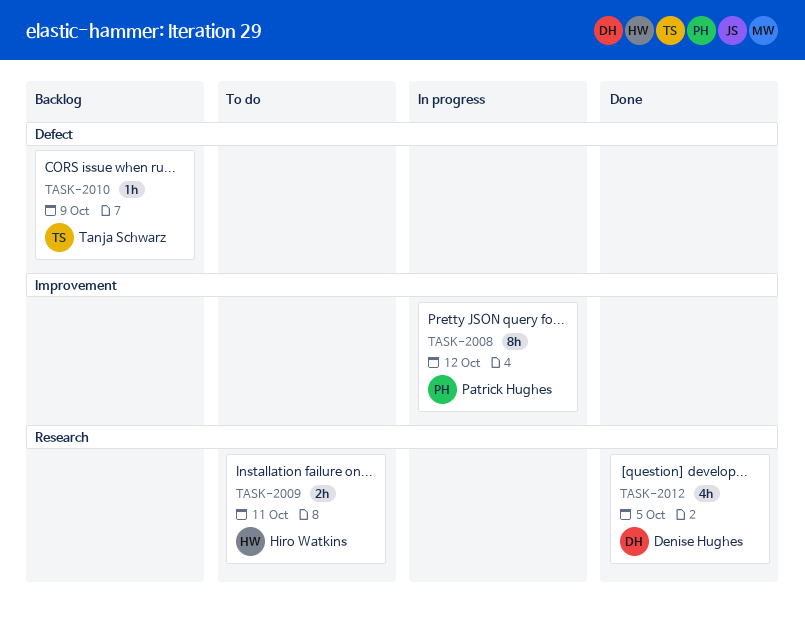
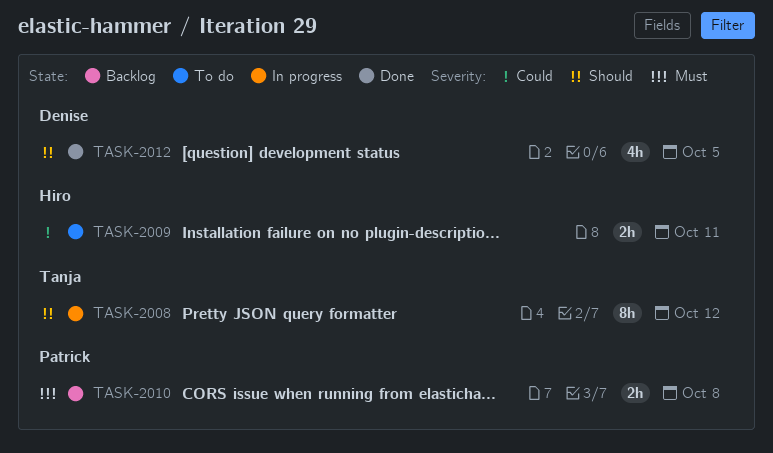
TASK-2008, owner: Patrick Hughes -> Tanja Schwarz
TASK-2010, owner: Tanja Schwarz -> Patrick Hughes
TASK-2010, estimate: 1h -> 2h
TASK-2010, due: Oct 9 -> Oct 8

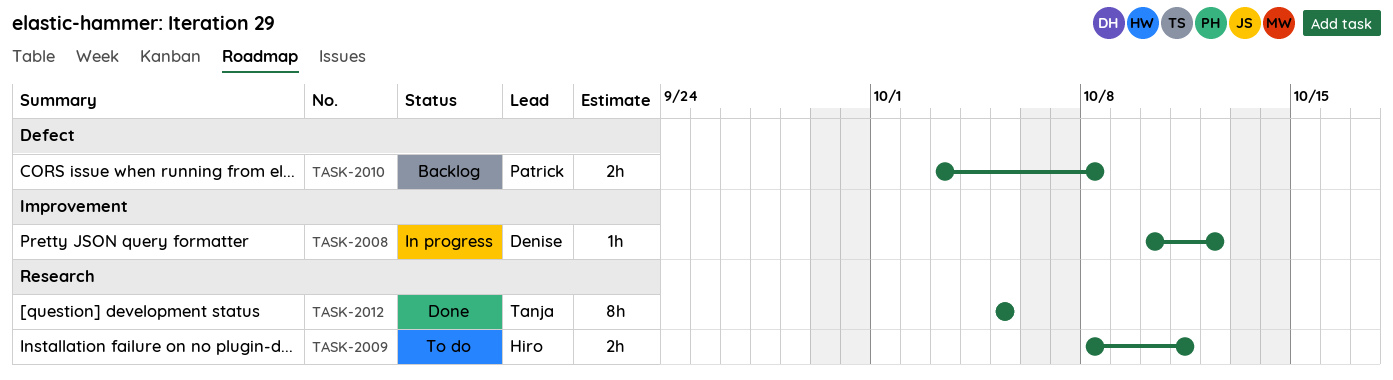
TASK-2008, owner: Tanja -> Denise
TASK-2008, estimate: 8h -> 1h
TASK-2012, owner: Denise -> Tanja
TASK-2012, estimate: 4h -> 8h

